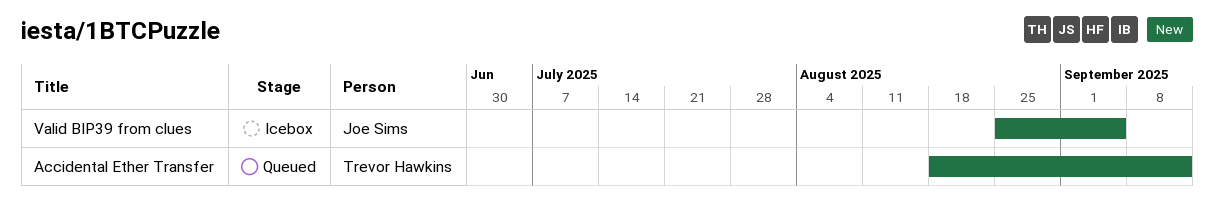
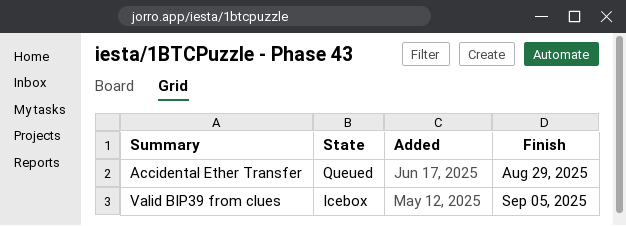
Accidental Ether Transfer, due: Sep 12 -> Aug 29

